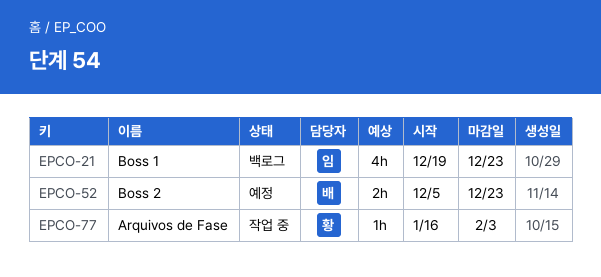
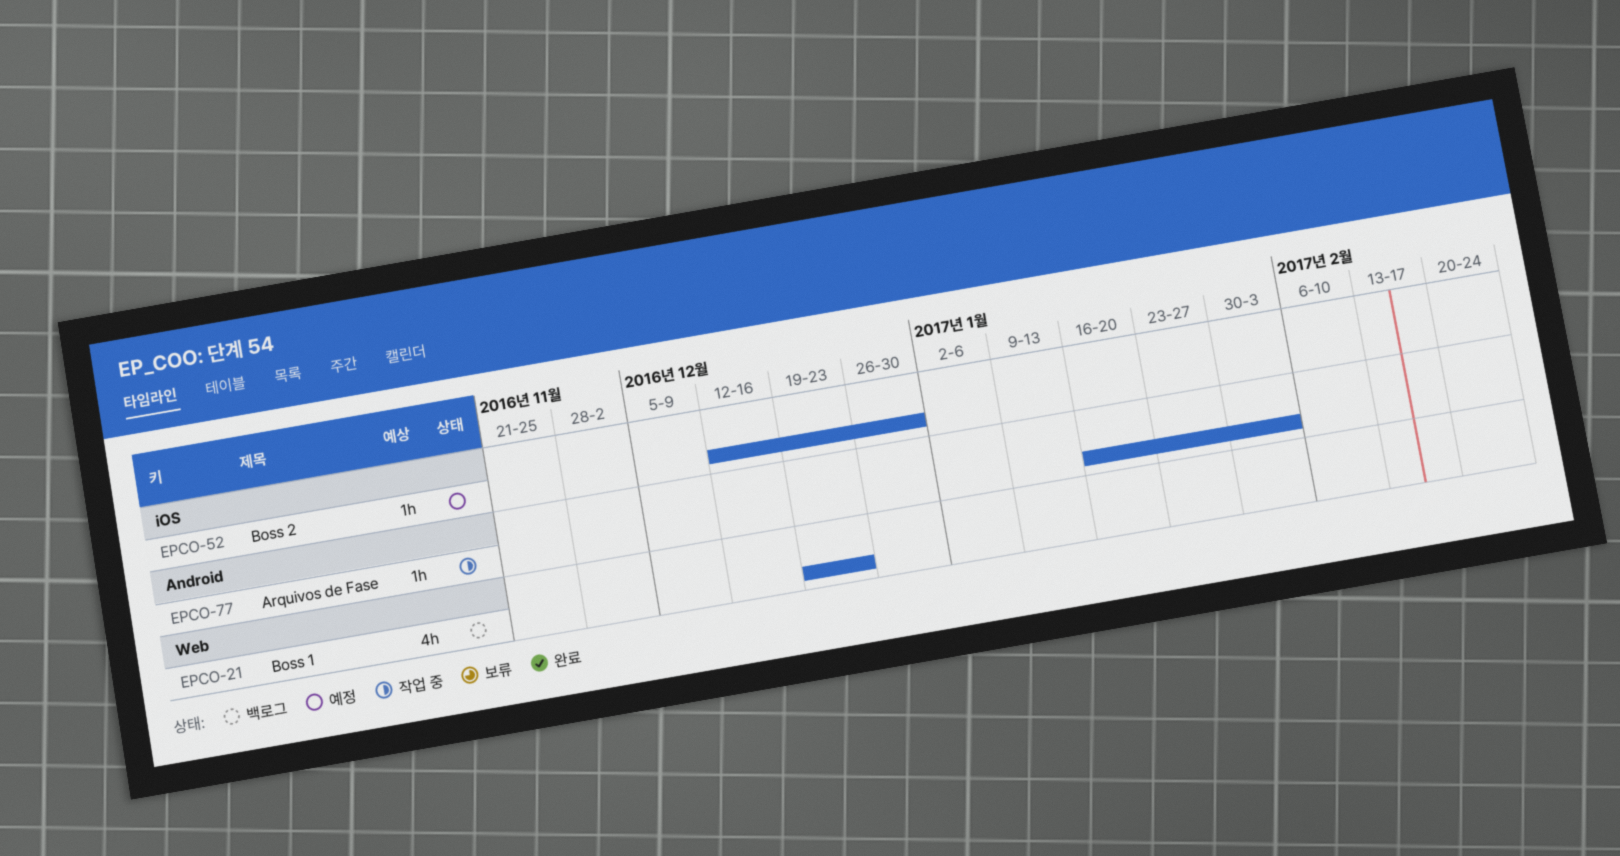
EPCO-52, estimate: 2h -> 1h
EPCO-52, start: Dec 5 -> Dec 12
EPCO-52, due: Dec 23 -> Dec 30

